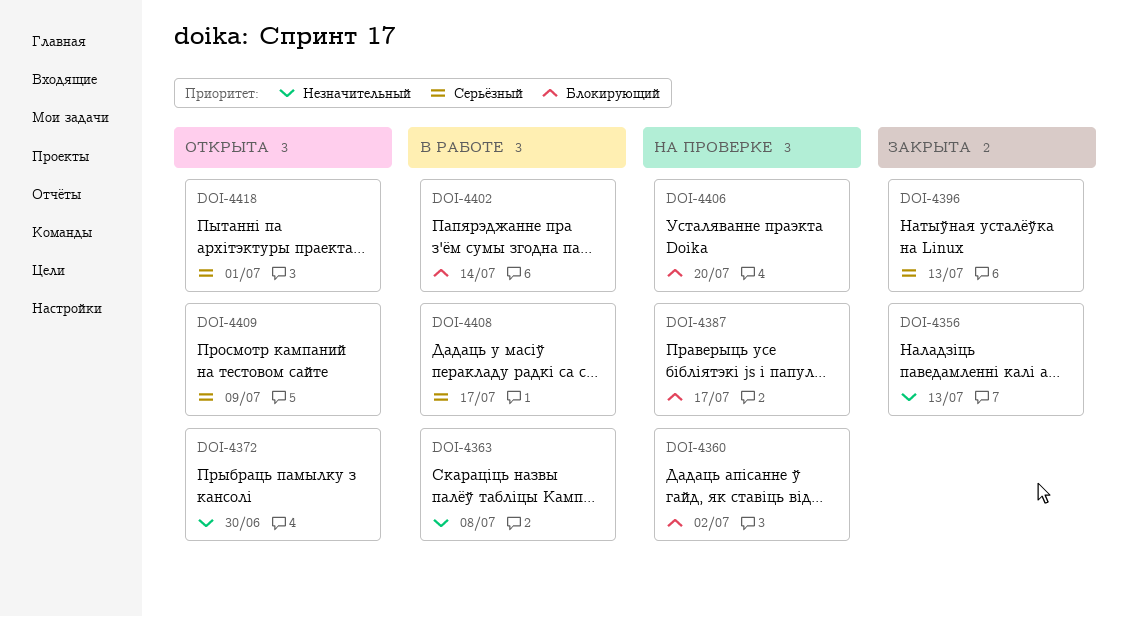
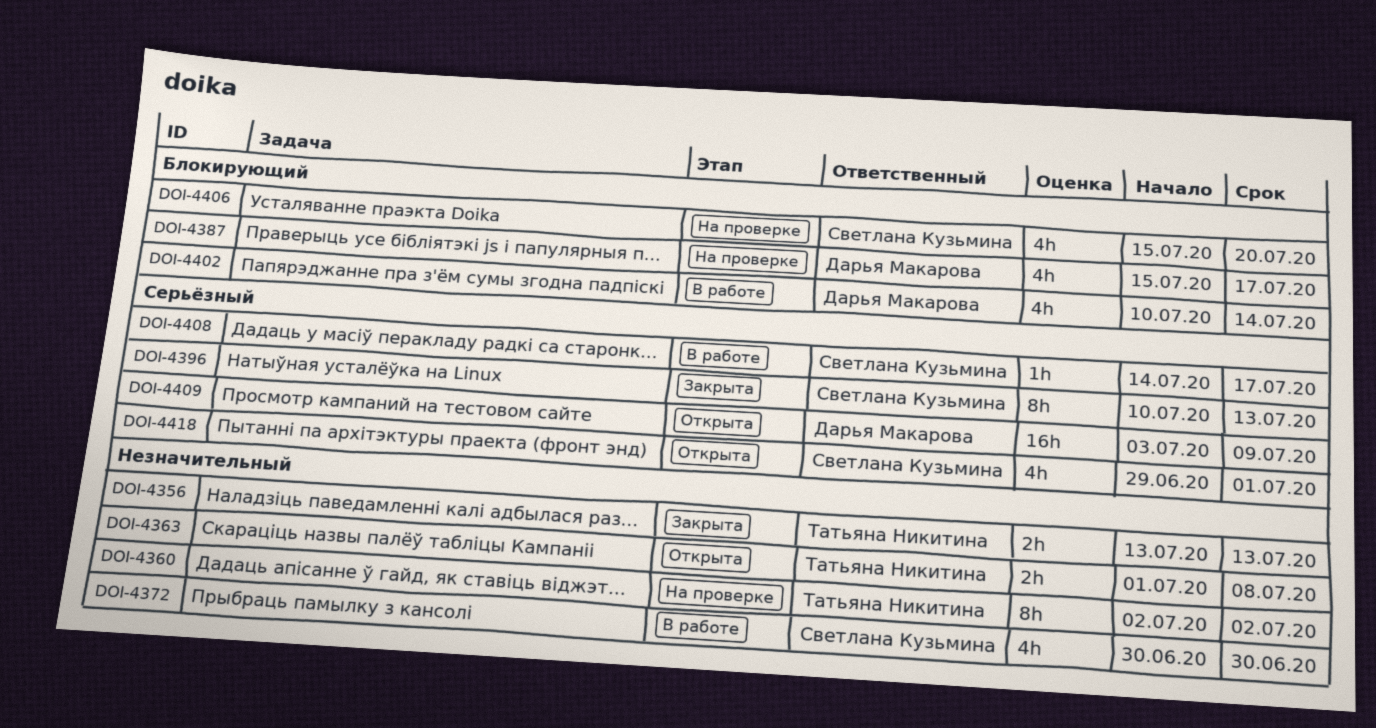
DOI-4360, priority: Блокирующий -> Незначительный
DOI-4363, status: В работе -> Открыта
DOI-4372, status: Открыта -> В работе

